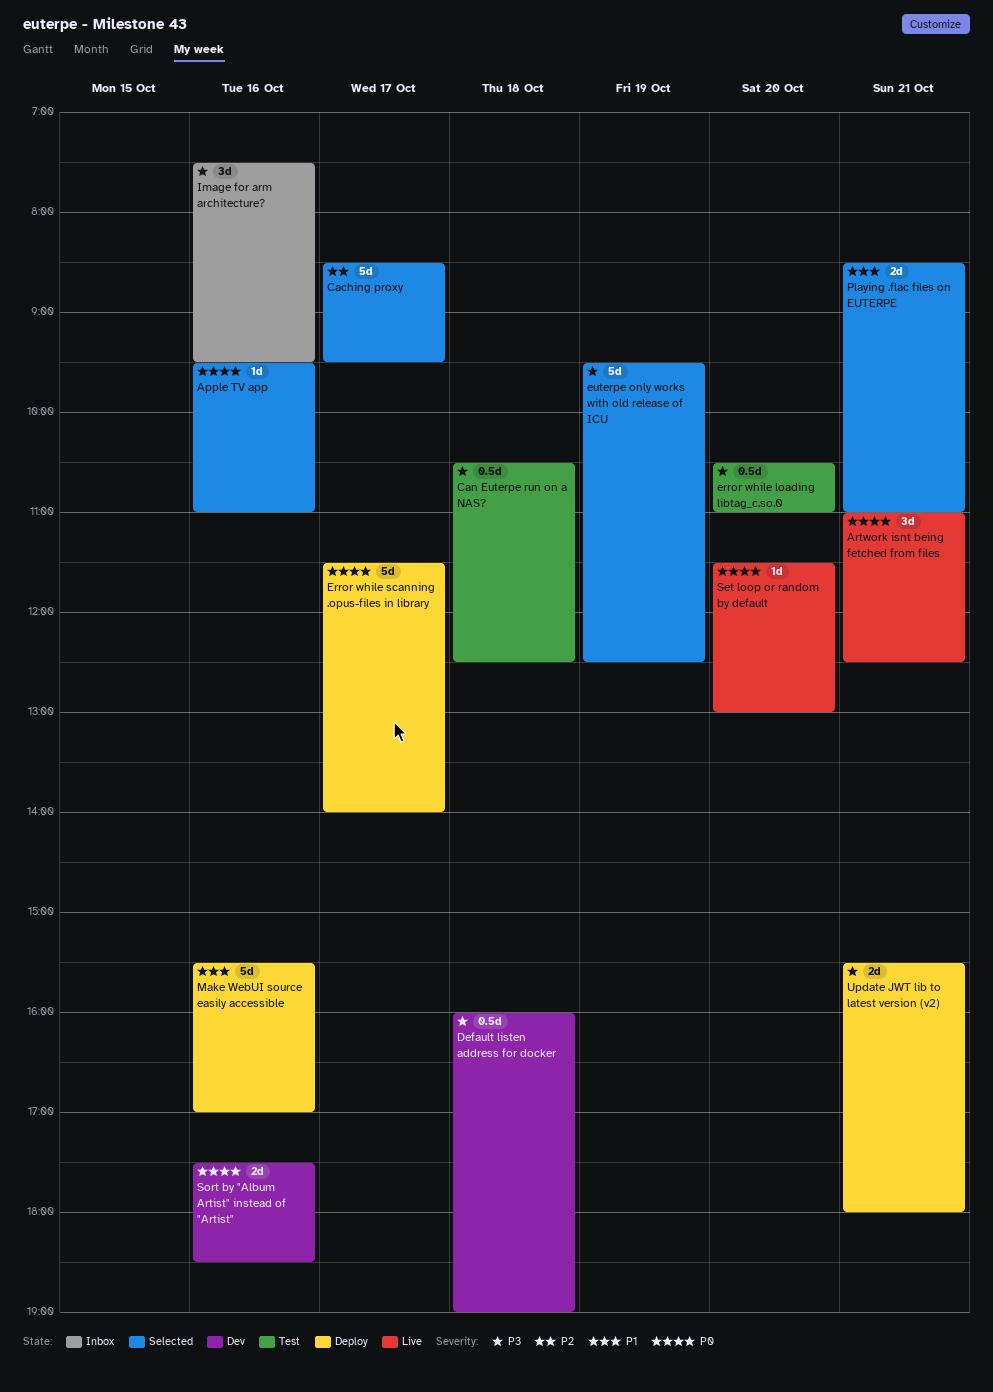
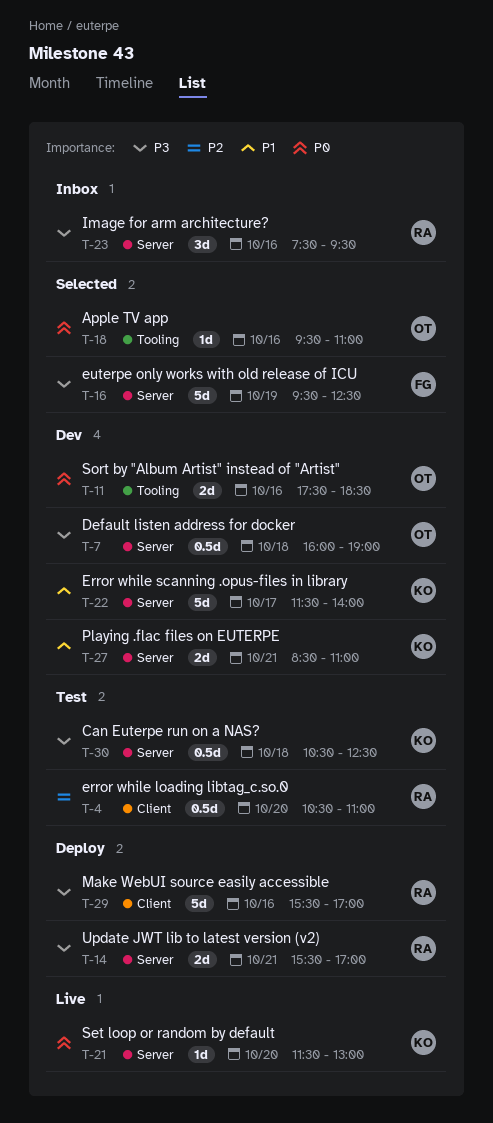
Artwork isnt being fetched from files: present -> none
Caching proxy: present -> none
error while loading libtag_c.so.0, priority: P3 -> P2
Error while scanning .opus-files in library, status: Deploy -> Dev
Error while scanning .opus-files in library, priority: P0 -> P1
Make WebUI source easily accessible, priority: P1 -> P3
Playing .flac files on EUTERPE, status: Selected -> Dev
Update JWT lib to latest version (v2), ends: 18:00 -> 17:00

